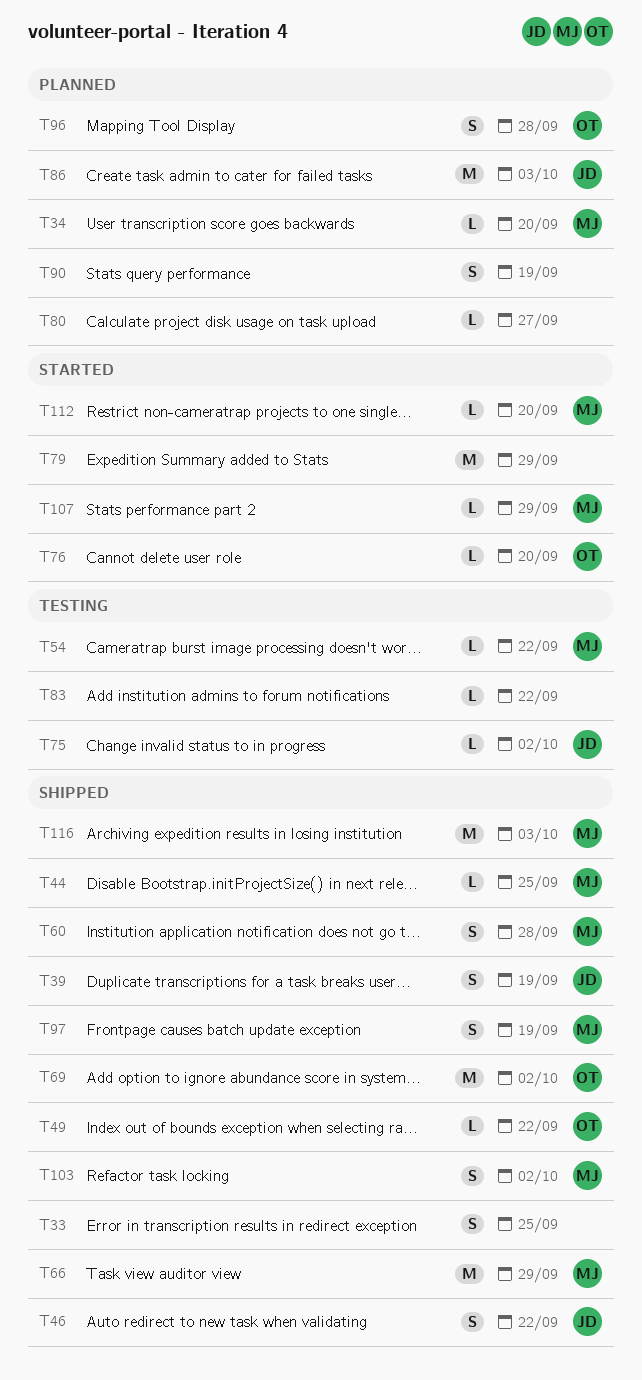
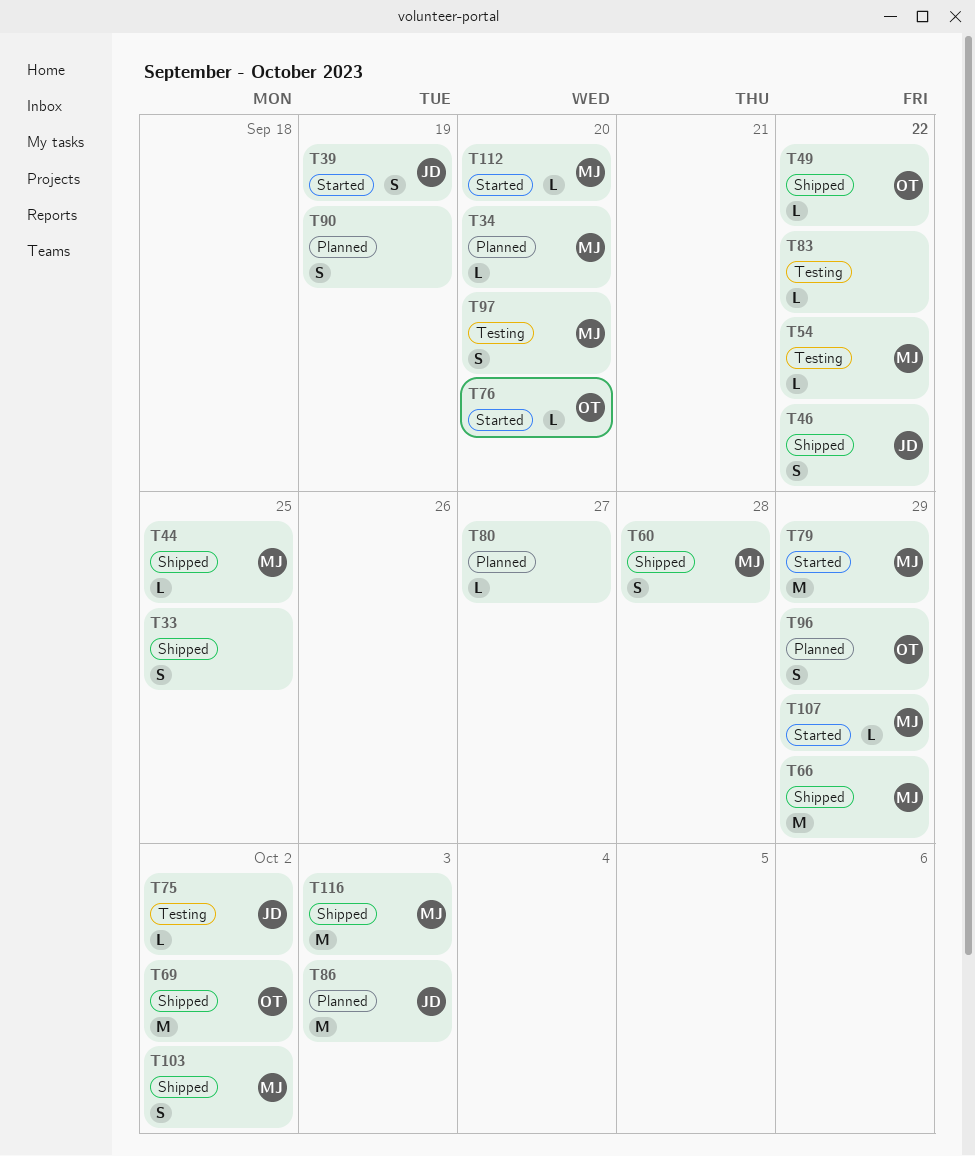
T39, status: Shipped -> Started
T79, owner: none -> MJ
T96, due: Sep 28 -> Sep 29
T97, status: Shipped -> Testing
T97, due: Sep 19 -> Sep 20

